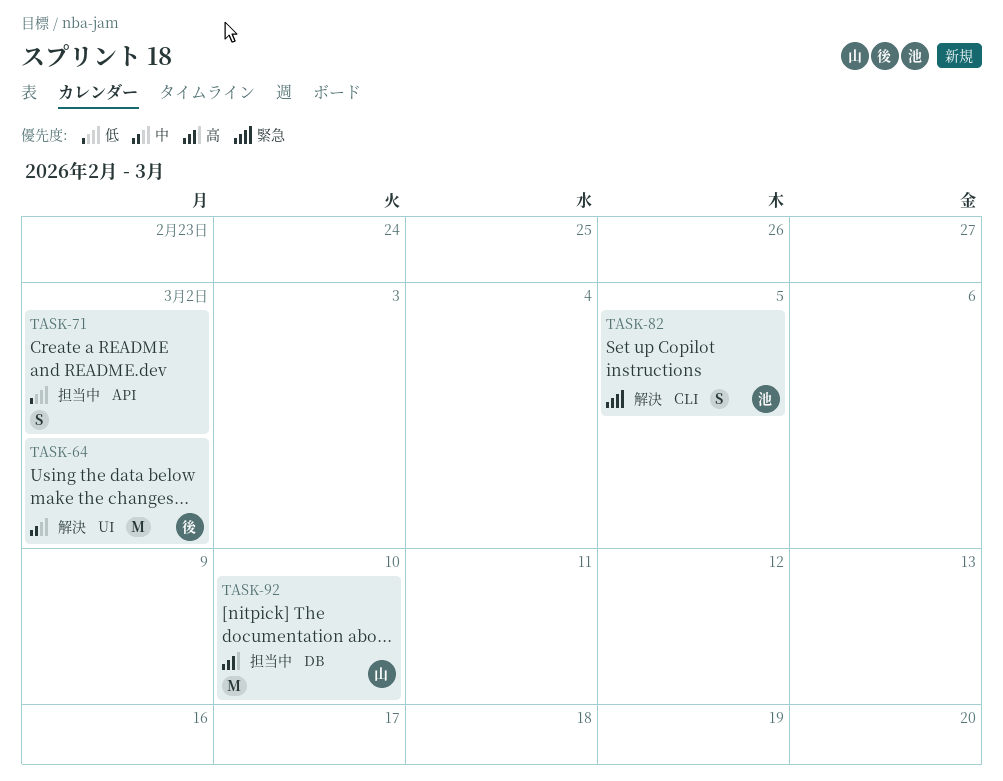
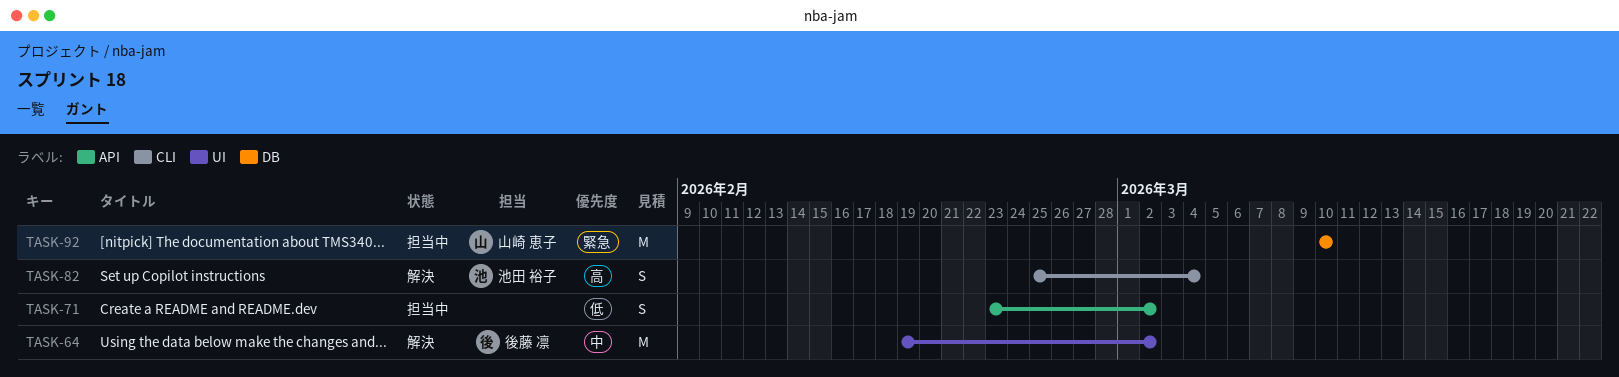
TASK-82, priority: 緊急 -> 高
TASK-82, due: Mar 5 -> Mar 4
TASK-92, priority: 高 -> 緊急

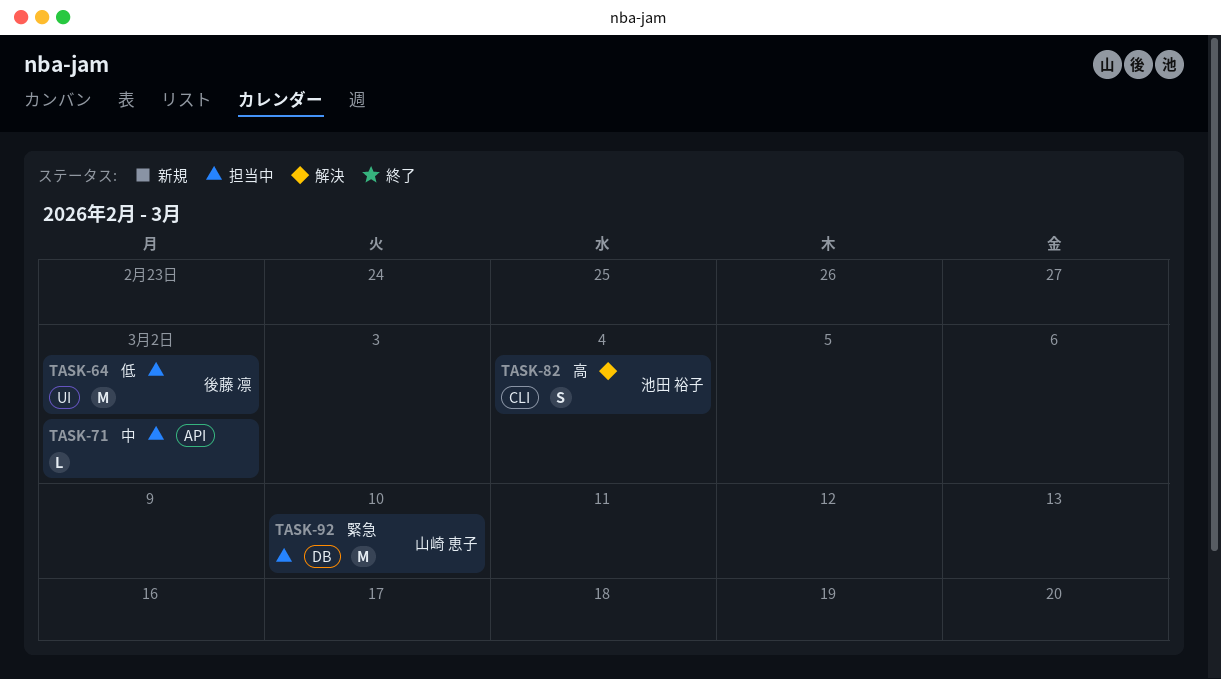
TASK-64, status: 解決 -> 担当中
TASK-64, priority: 中 -> 低
TASK-71, priority: 低 -> 中
TASK-71, estimate: S -> L

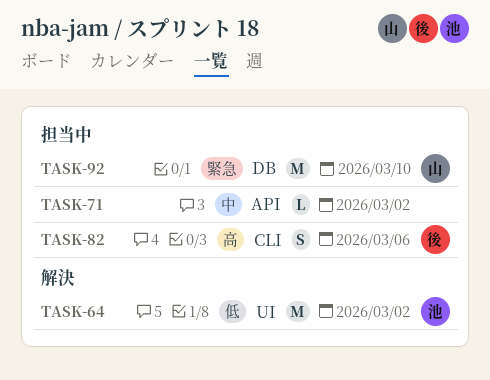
TASK-64, status: 担当中 -> 解決
TASK-64, owner: 後藤 凛 -> 池田 裕子
TASK-82, status: 解決 -> 担当中
TASK-82, owner: 池田 裕子 -> 後藤 凛
TASK-82, due: Mar 4 -> Mar 6

